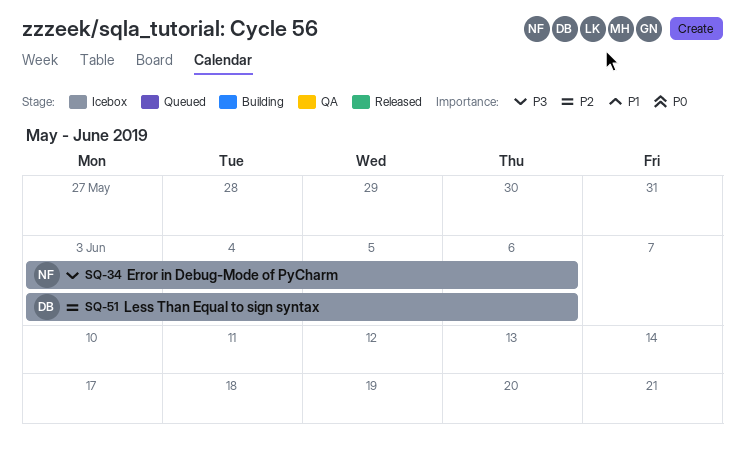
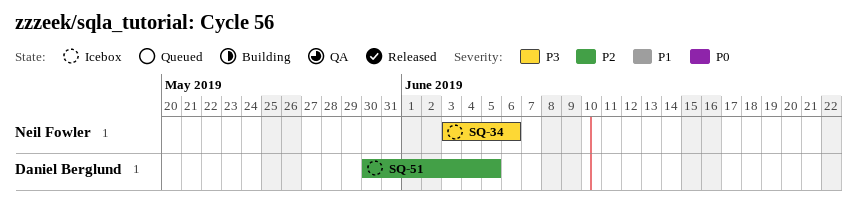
SQ-51, start: Jun 3 -> May 30
SQ-51, due: Jun 6 -> Jun 5

